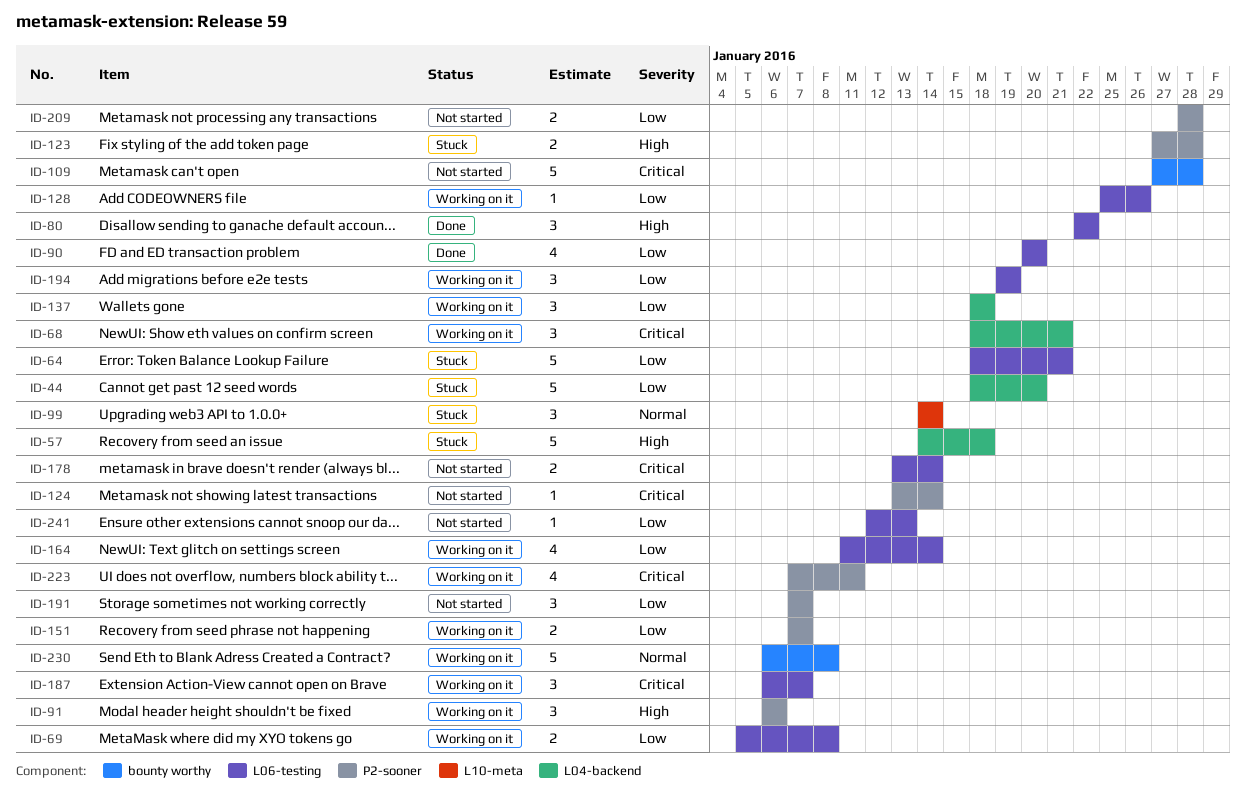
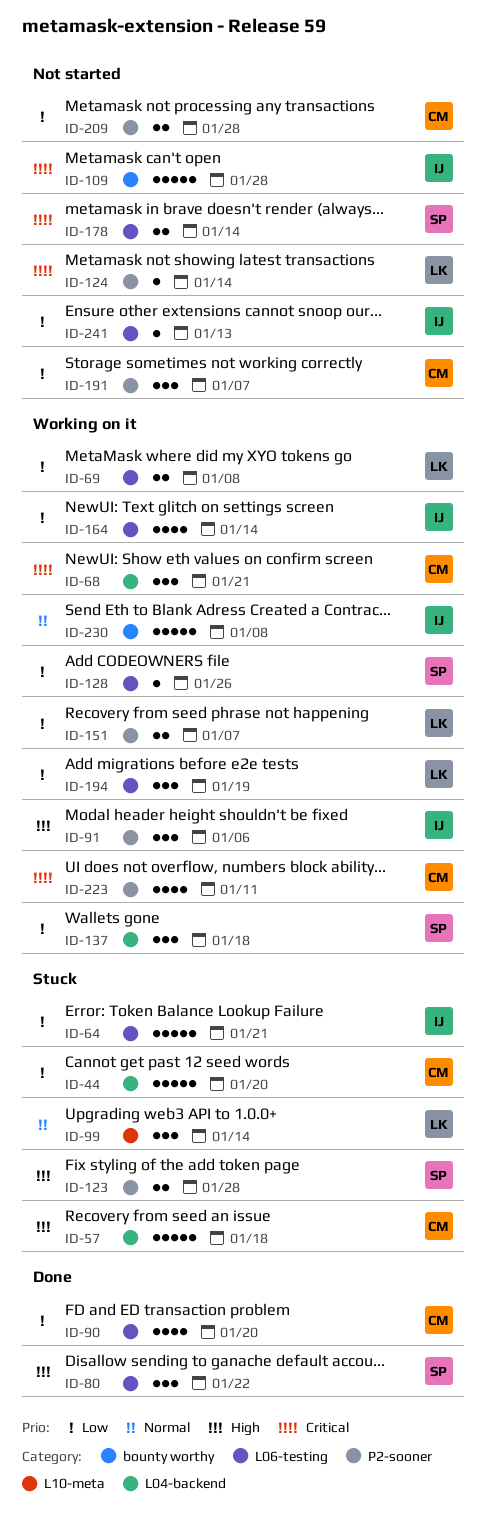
ID-187: present -> none

